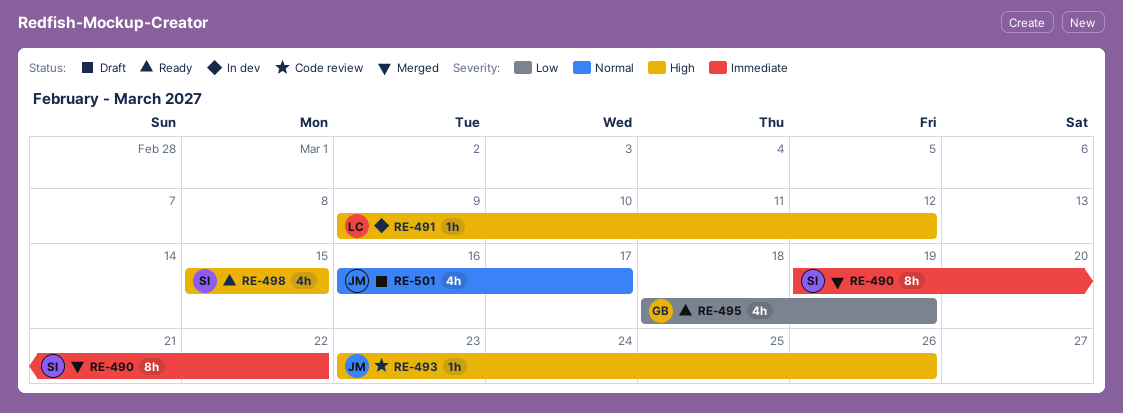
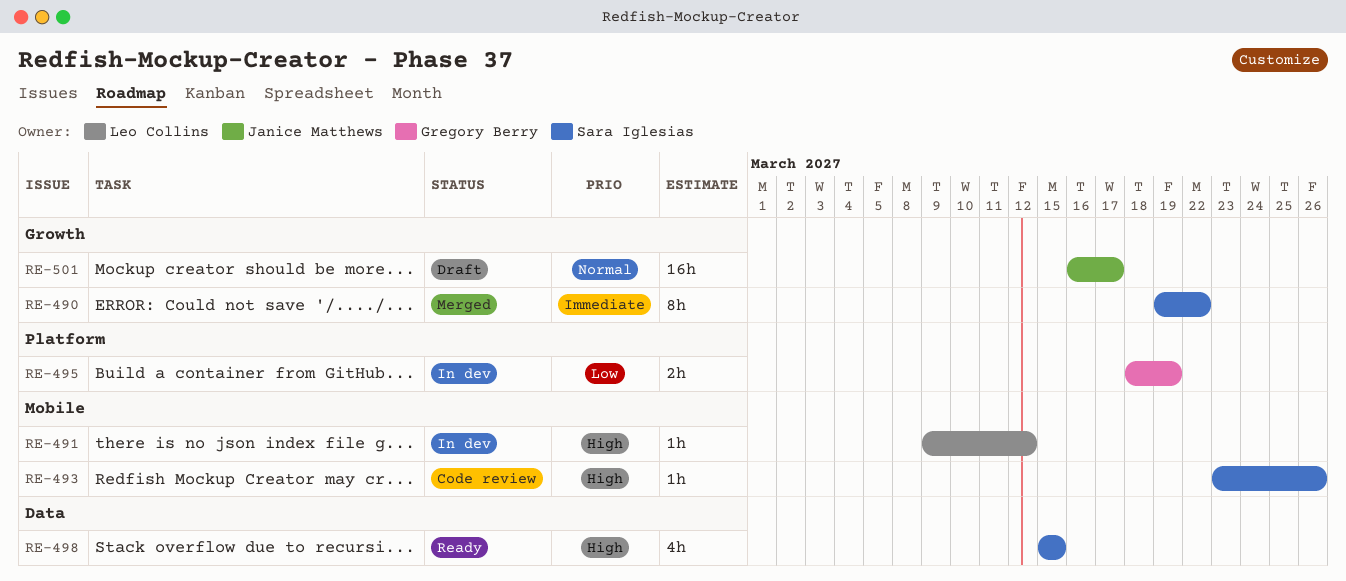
RE-493, owner: Janice Matthews -> Sara Iglesias
RE-495, status: Ready -> In dev
RE-495, estimate: 4h -> 2h
RE-501, estimate: 4h -> 16h

